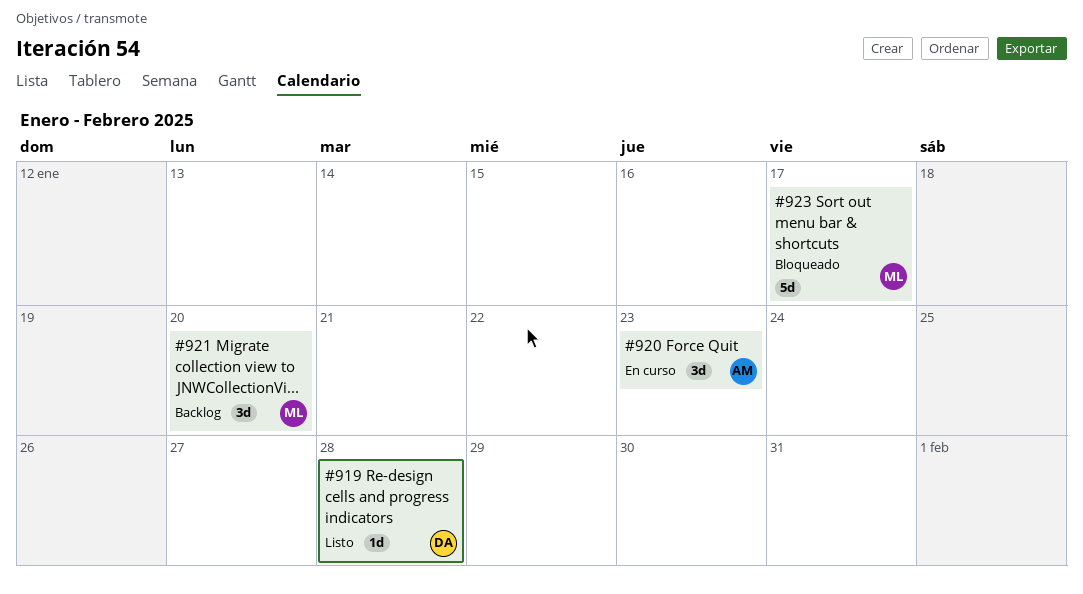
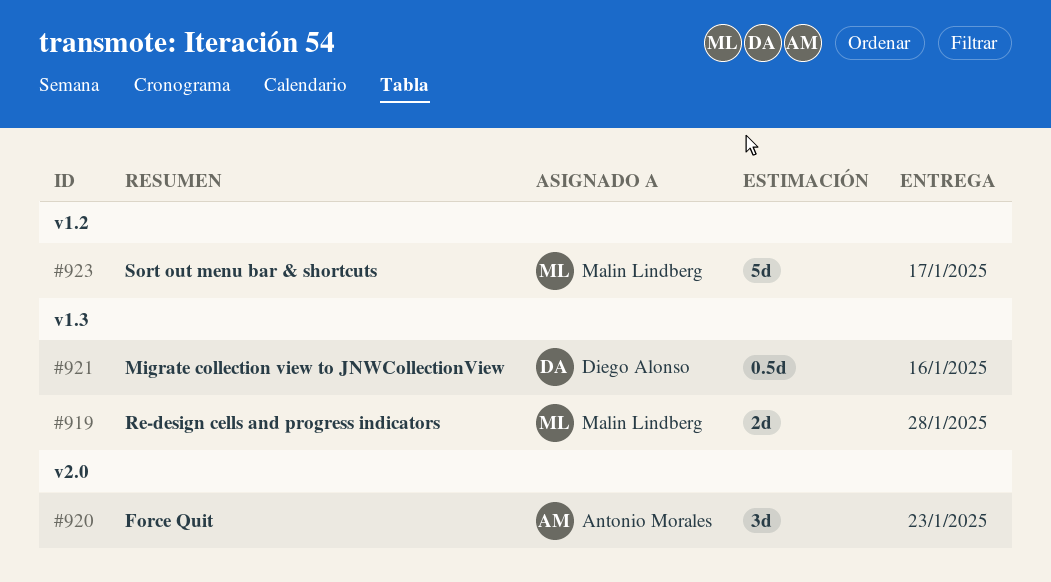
#919, owner: Diego Alonso -> Malin Lindberg
#919, estimate: 1d -> 2d
#921, owner: Malin Lindberg -> Diego Alonso
#921, estimate: 3d -> 0.5d
#921, due: Jan 20 -> Jan 16

